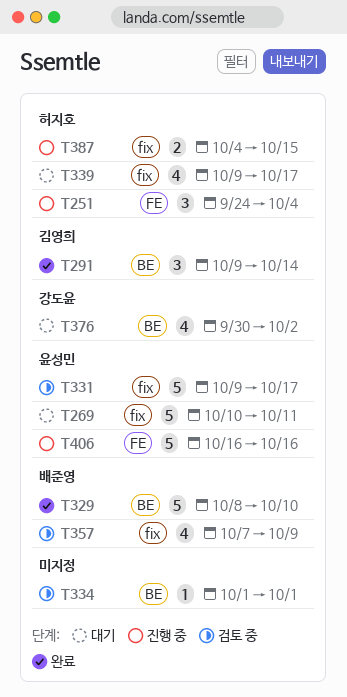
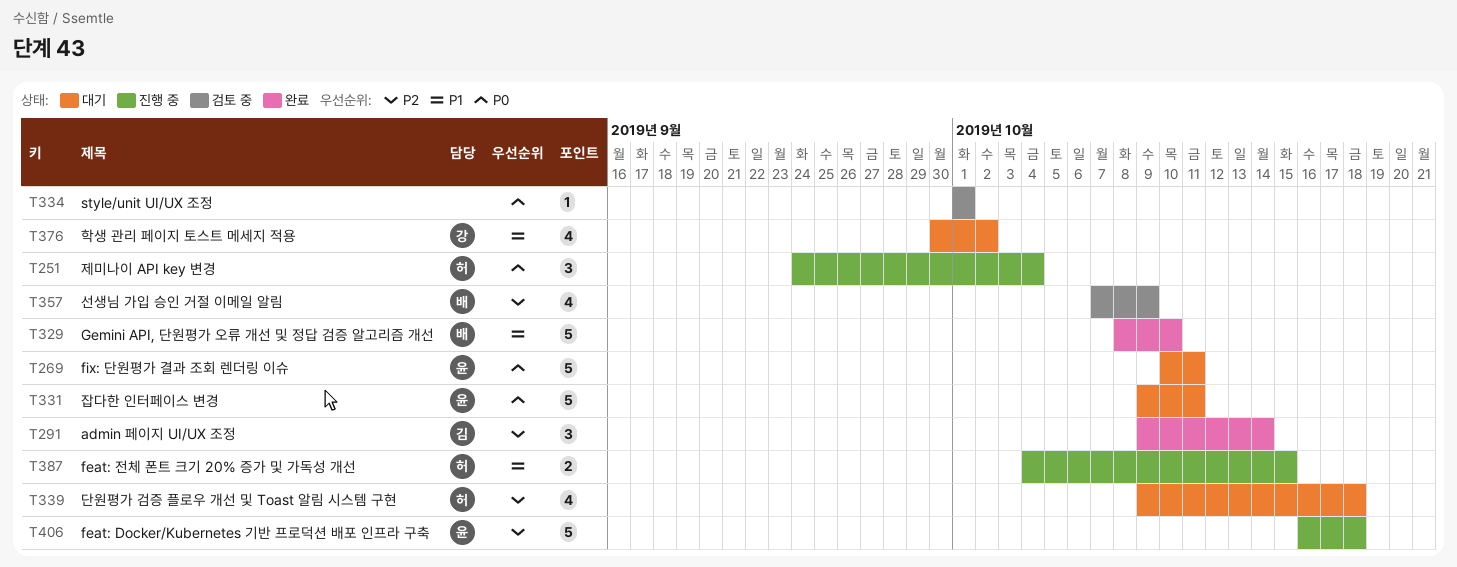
T331, status: 검토 중 -> 대기
T331, due: Oct 17 -> Oct 11
T339, due: Oct 17 -> Oct 18
T406, due: Oct 16 -> Oct 18

